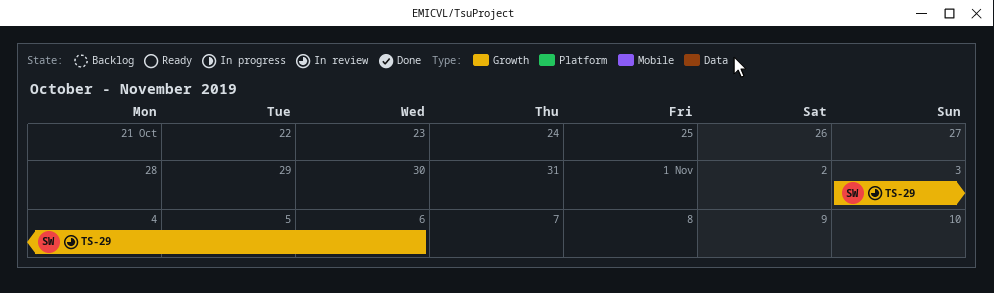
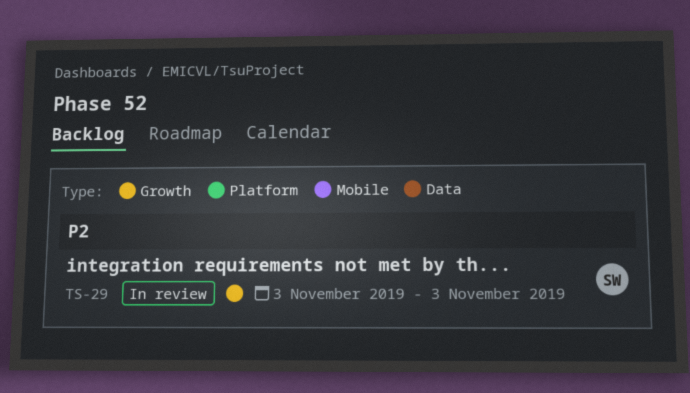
TS-29, due: Nov 6 -> Nov 3

